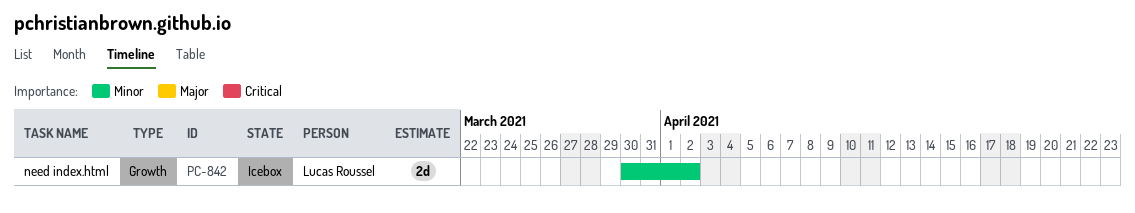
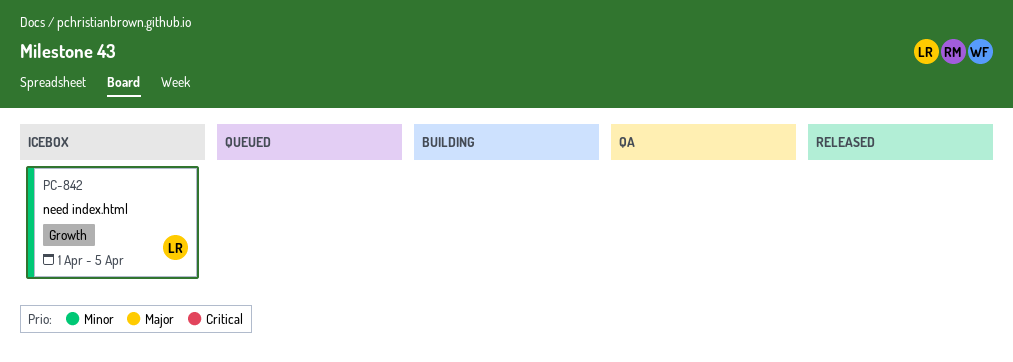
PC-842, start: Mar 30 -> Apr 1
PC-842, due: Apr 2 -> Apr 5

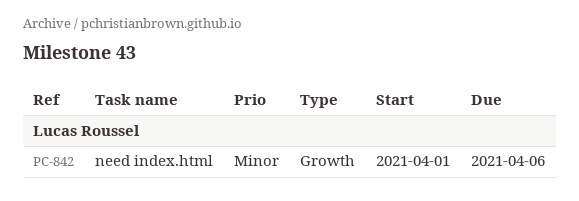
PC-842, due: Apr 5 -> Apr 6

